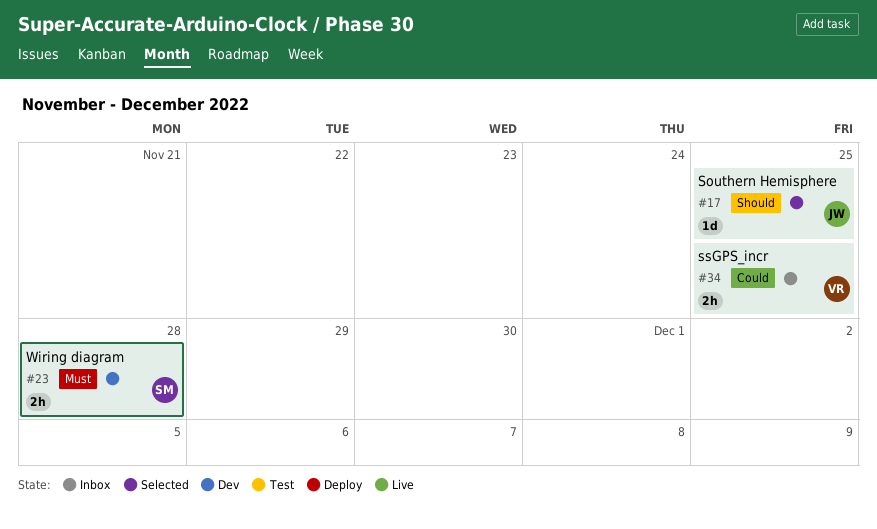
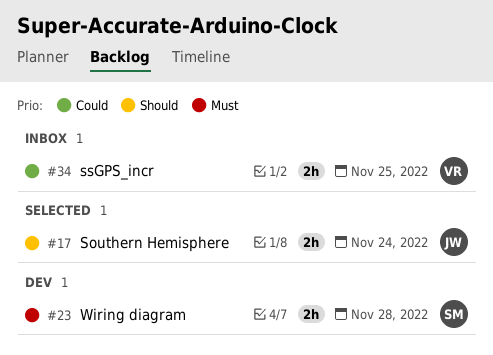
#17, estimate: 1d -> 2h
#17, due: Nov 25 -> Nov 24

